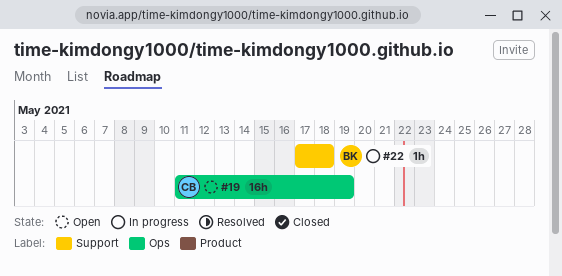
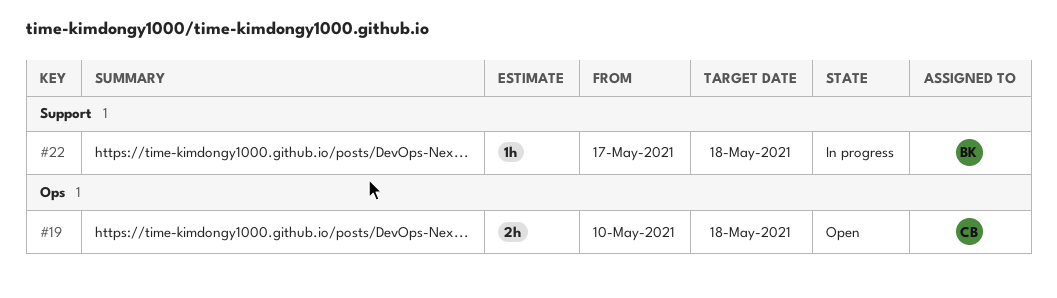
#19, estimate: 16h -> 2h
#19, start: May 11 -> May 10
#19, due: May 19 -> May 18

